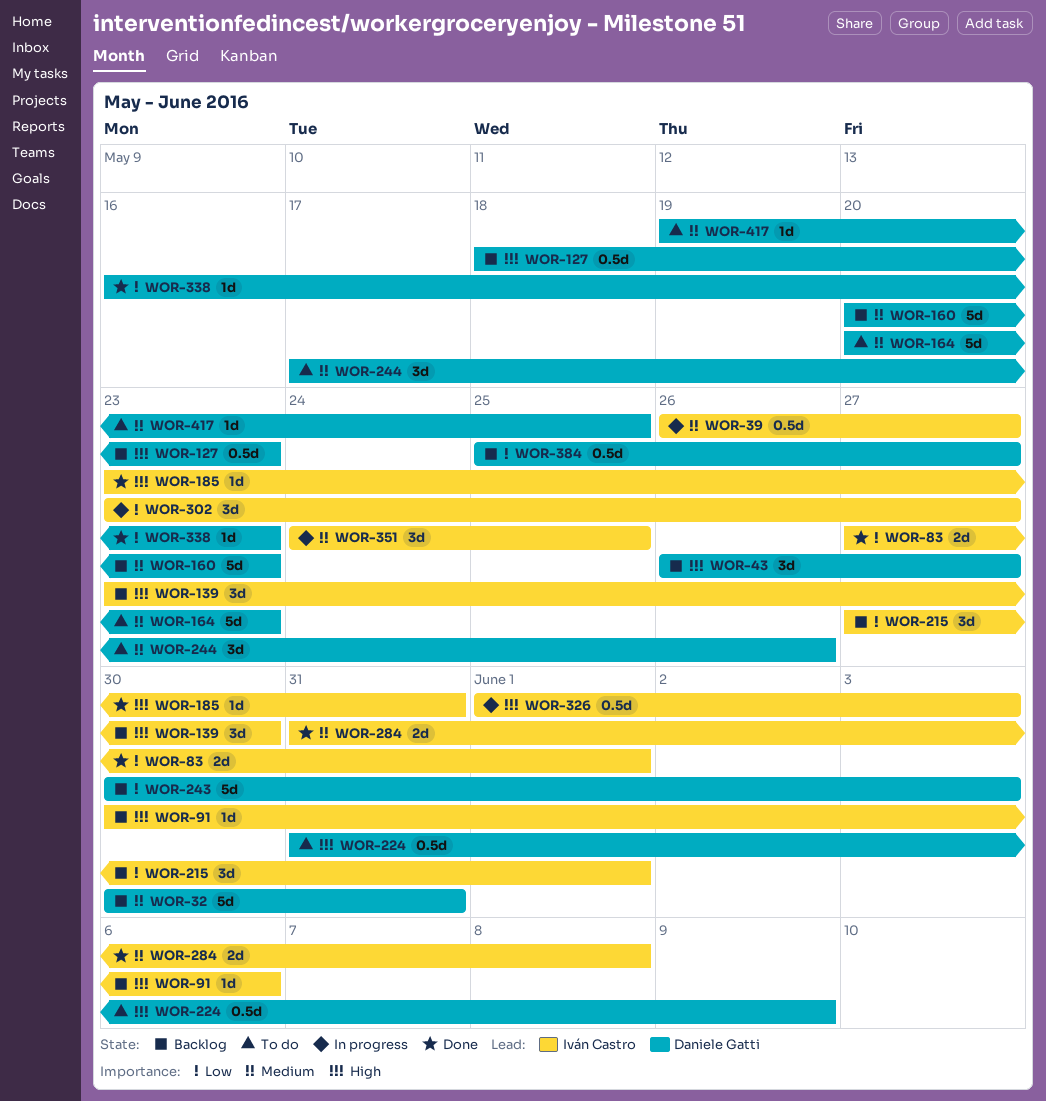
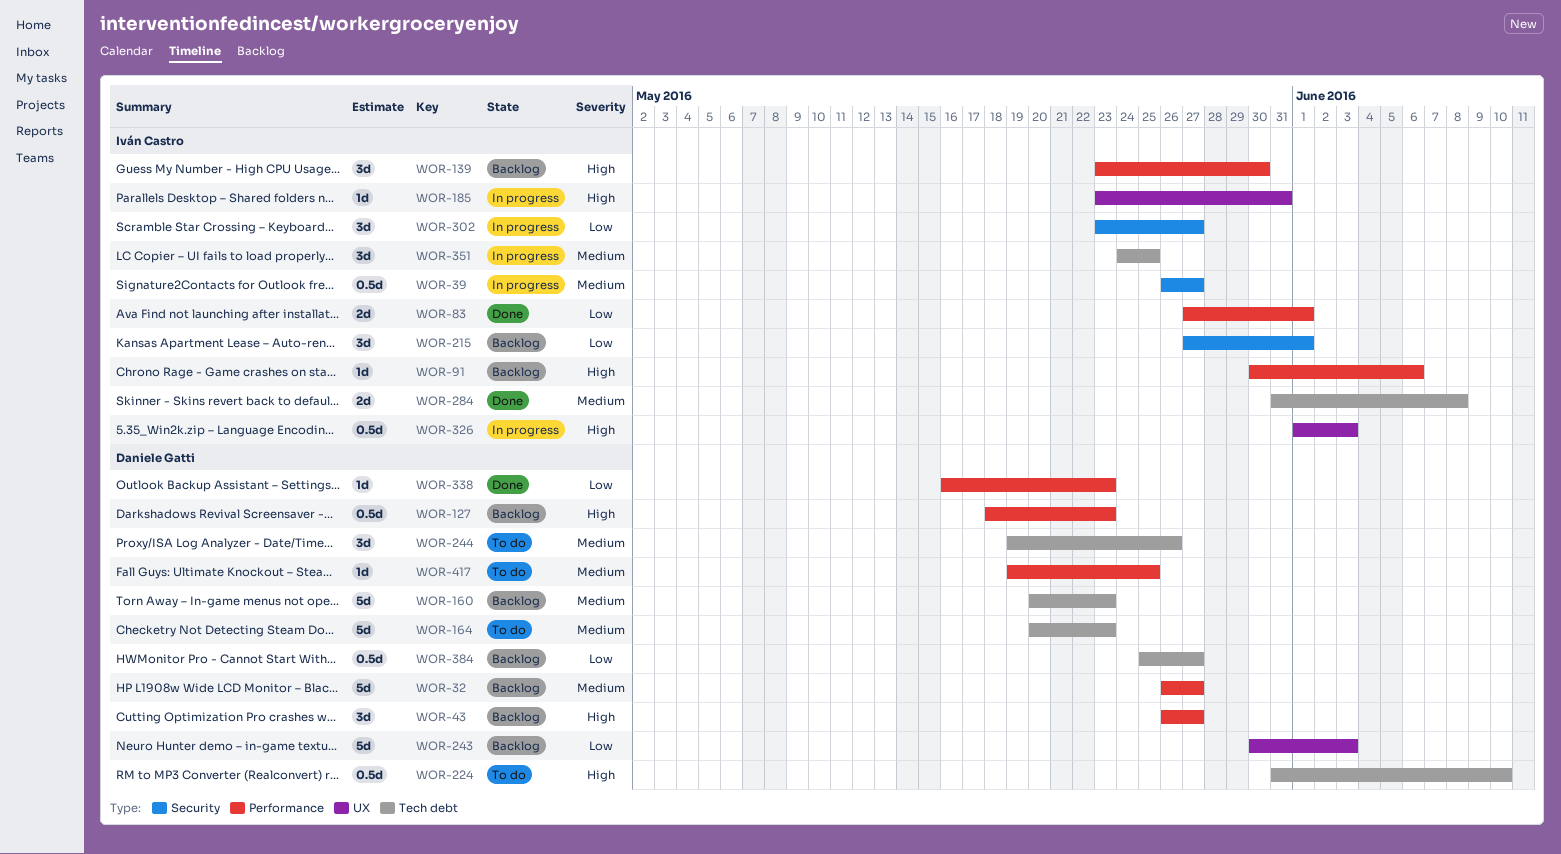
WOR-32, start: May 30 -> May 26
WOR-32, due: May 31 -> May 27
WOR-185, status: Done -> In progress
WOR-224, due: Jun 9 -> Jun 10
WOR-244, start: May 17 -> May 19

